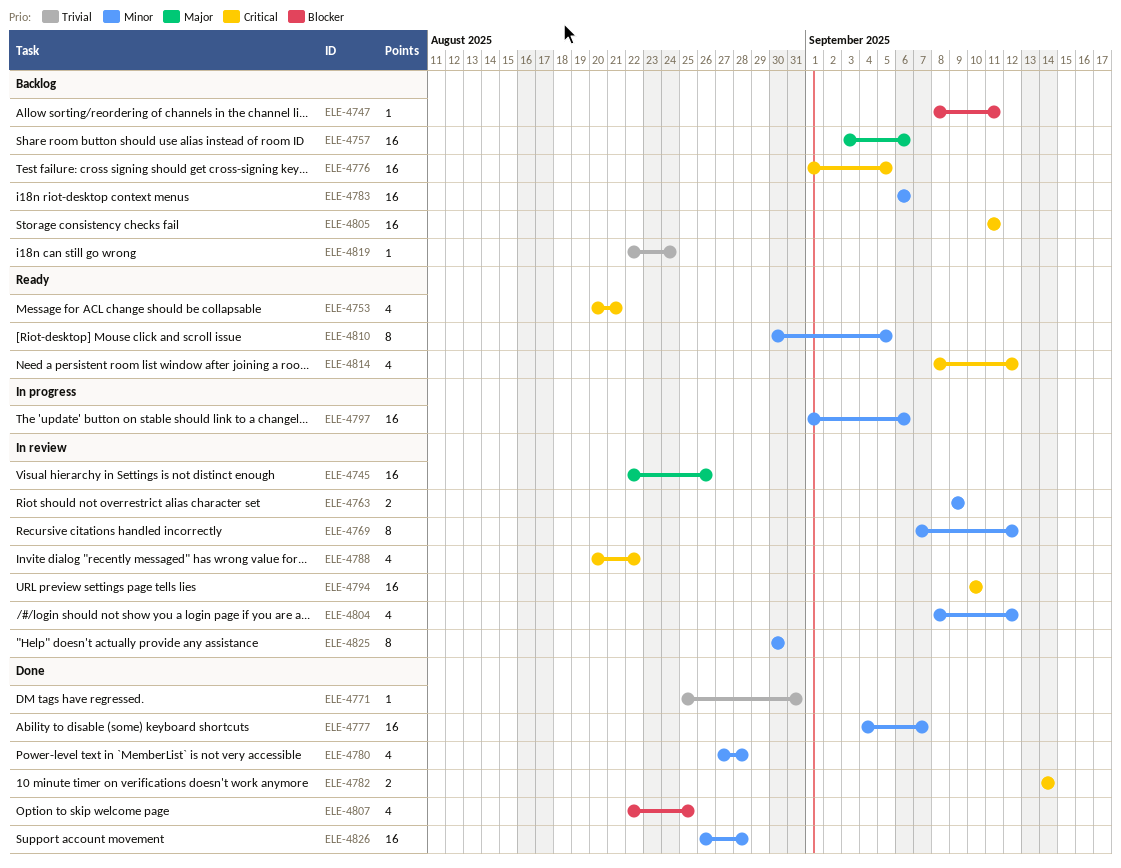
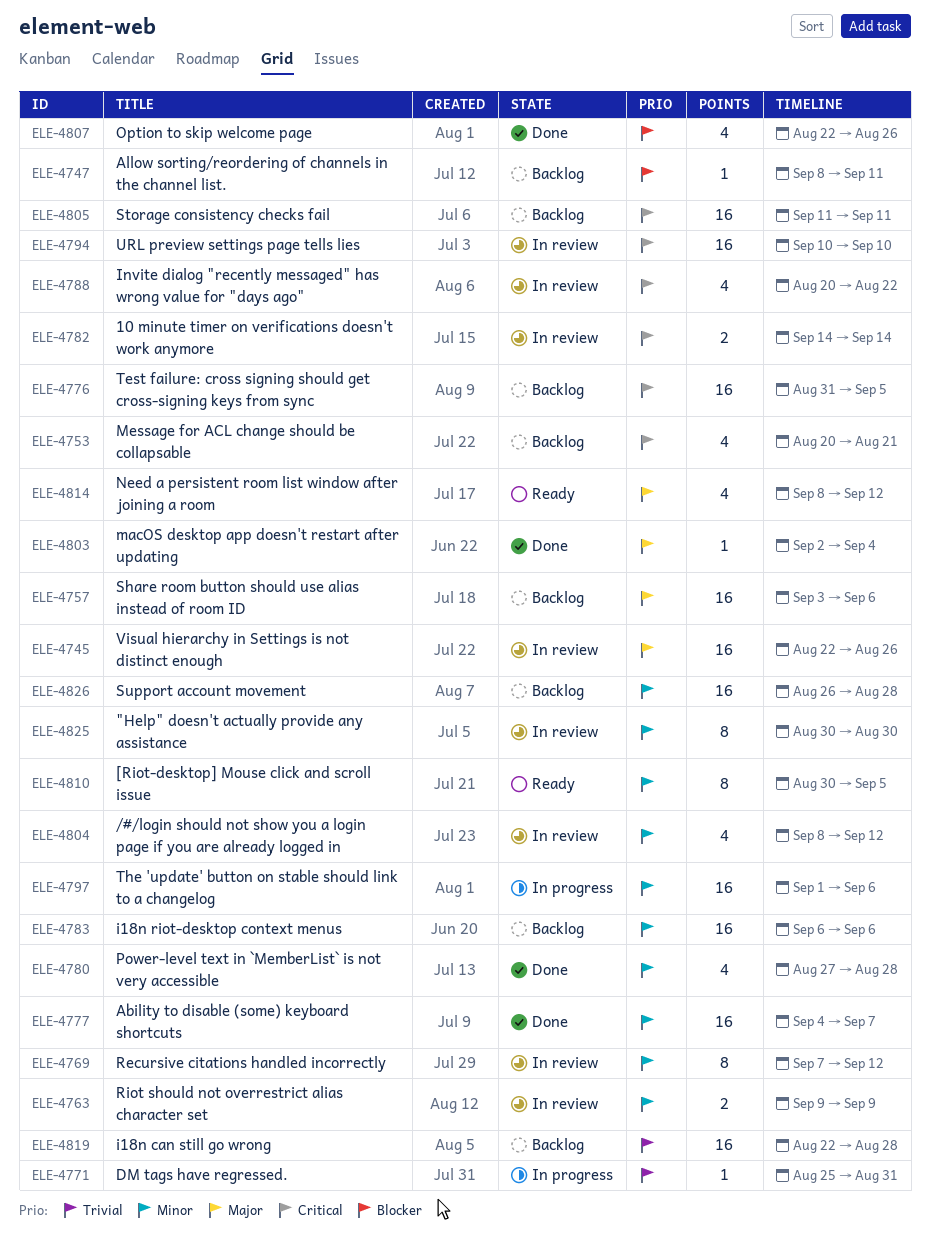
ELE-4753, status: Ready -> Backlog
ELE-4771, status: Done -> In progress
ELE-4776, start: Sep 1 -> Aug 31
ELE-4782, status: Done -> In review
ELE-4803: none -> present
ELE-4807, due: Aug 25 -> Aug 26
ELE-4814, priority: Critical -> Major
ELE-4819, estimate: 1 -> 16
ELE-4819, due: Aug 24 -> Aug 28
ELE-4826, status: Done -> Backlog

